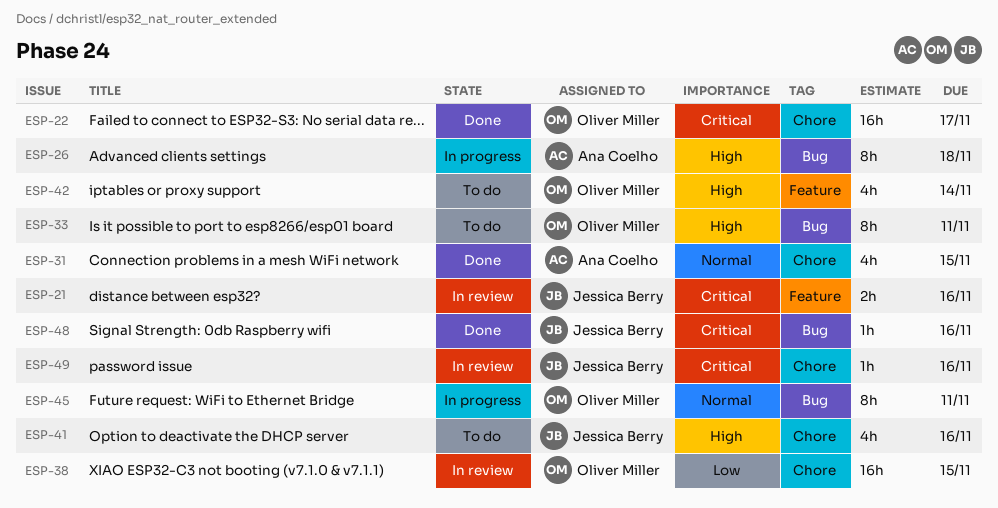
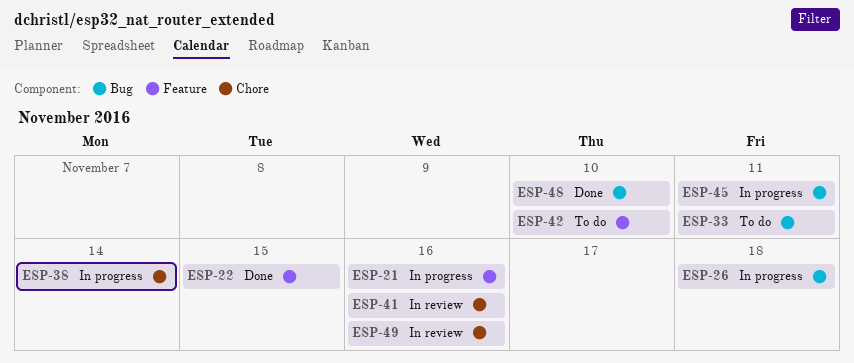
ESP-21, status: In review -> In progress
ESP-22, label: Chore -> Feature
ESP-22, due: Nov 17 -> Nov 15
ESP-31: present -> none
ESP-38, status: In review -> In progress
ESP-38, due: Nov 15 -> Nov 14
ESP-41, status: To do -> In review
ESP-42, due: Nov 14 -> Nov 10
ESP-48, due: Nov 16 -> Nov 10

